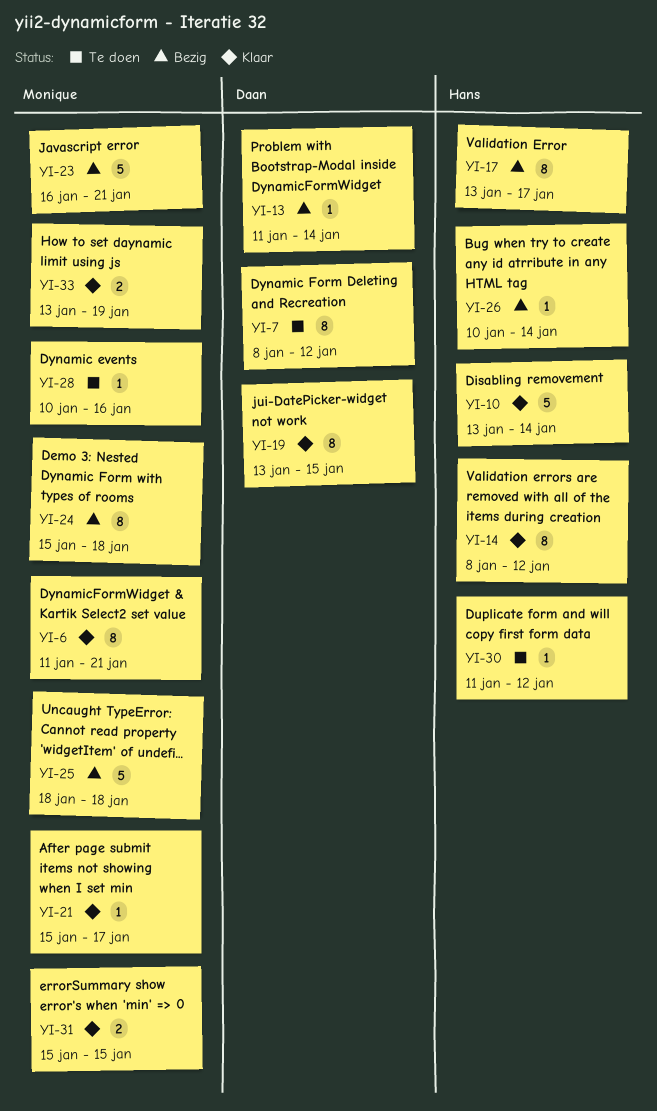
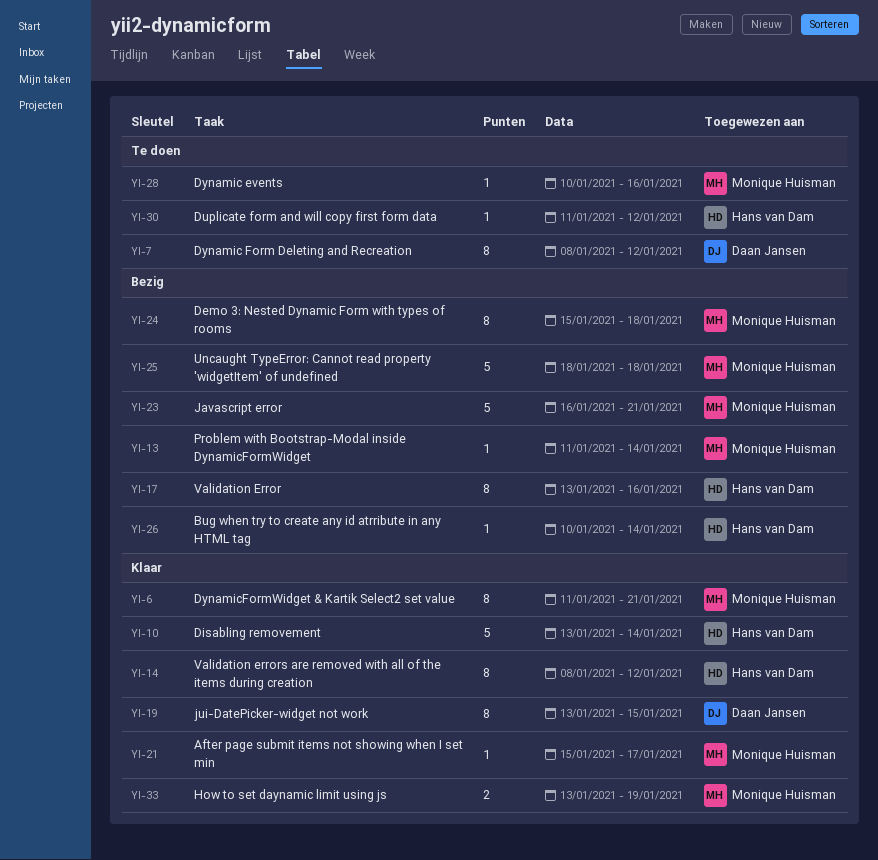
YI-13, owner: Daan Jansen -> Monique Huisman
YI-17, due: Jan 17 -> Jan 16
YI-31: present -> none

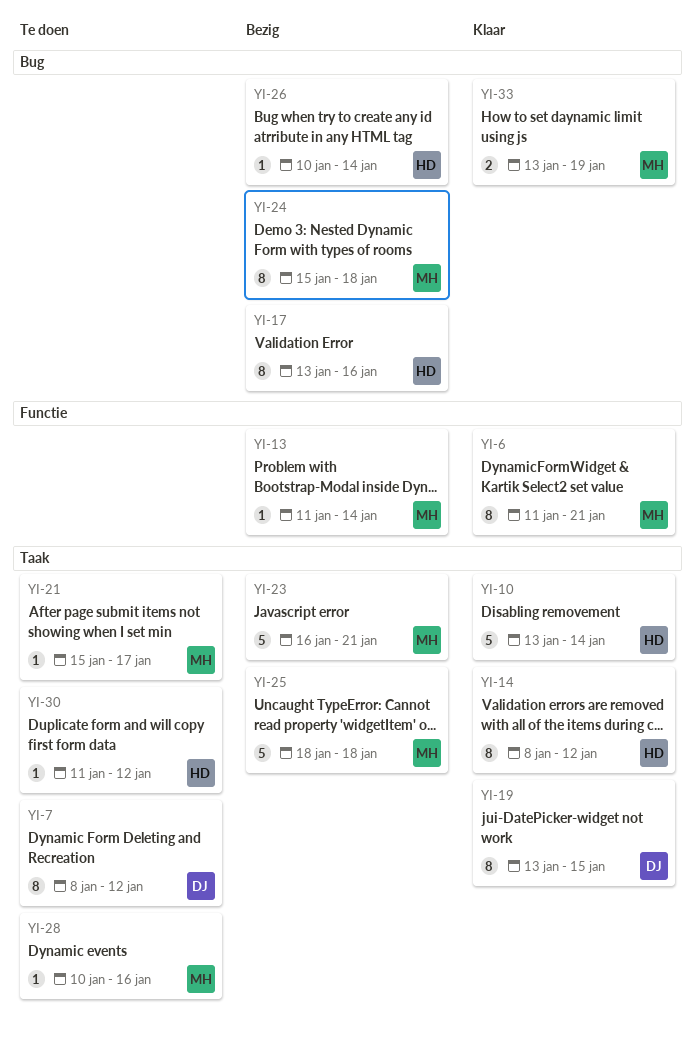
YI-21, status: Klaar -> Te doen

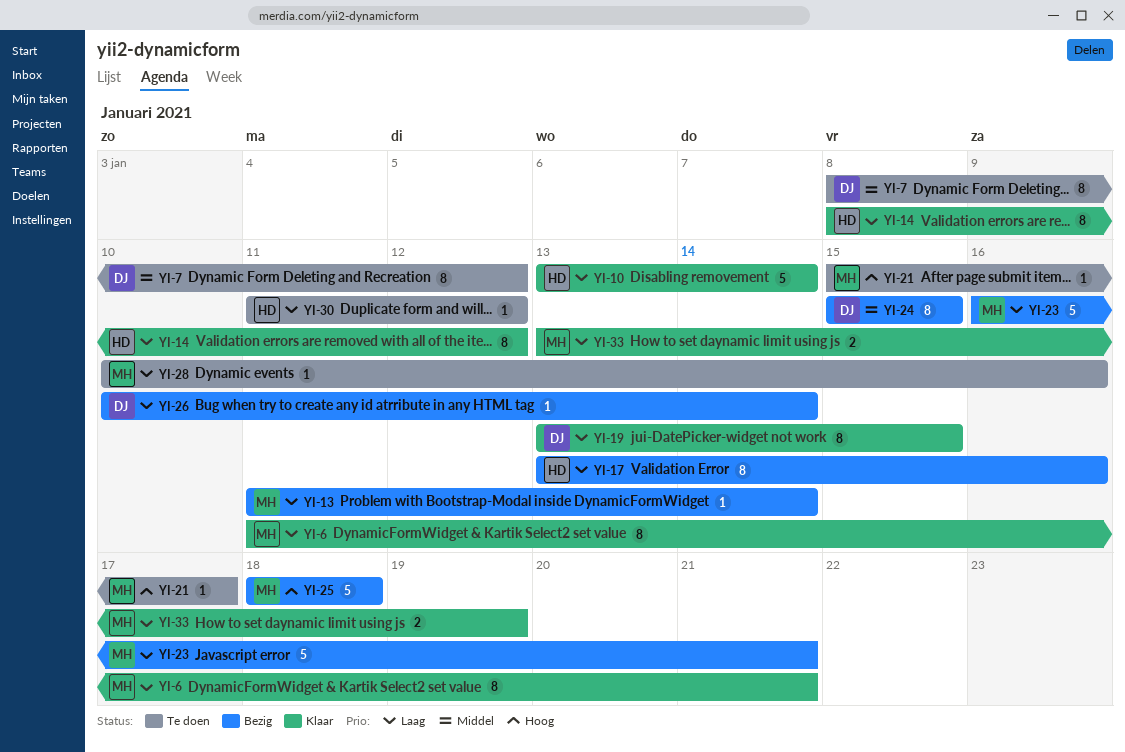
YI-24, owner: MH -> DJ
YI-24, due: Jan 18 -> Jan 15
YI-26, owner: HD -> DJ

